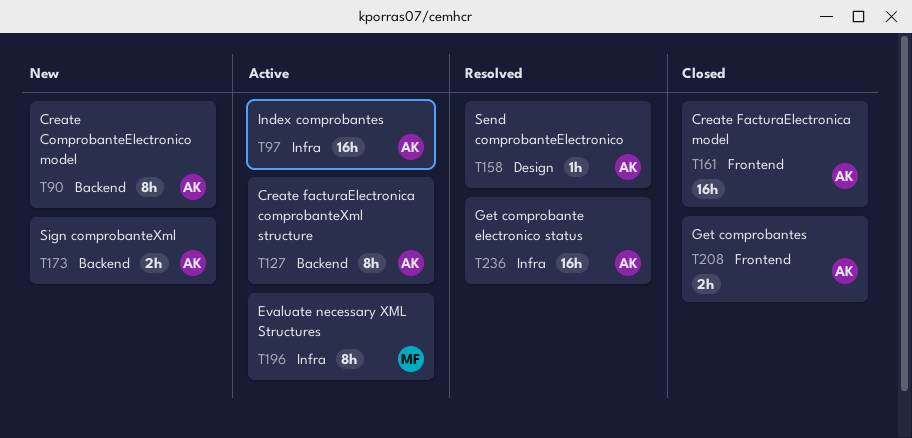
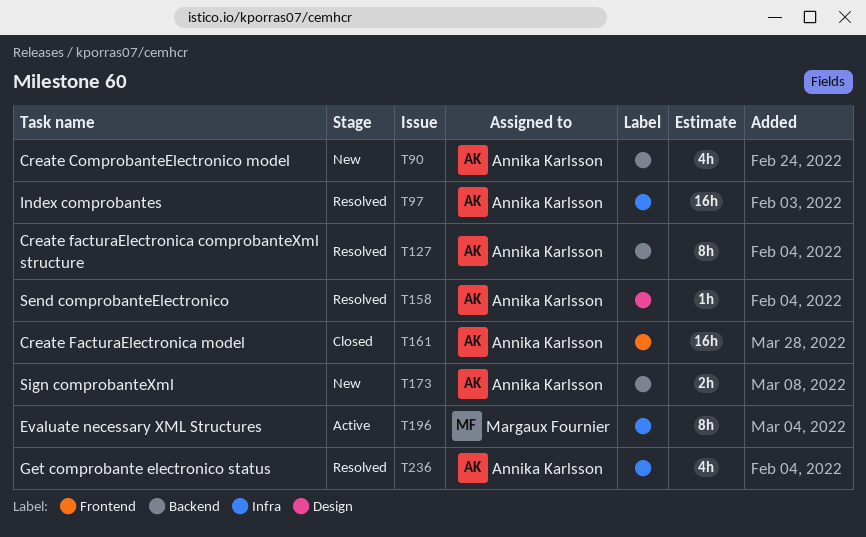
T90, estimate: 8h -> 4h
T97, status: Active -> Resolved
T127, status: Active -> Resolved
T208: present -> none
T236, estimate: 16h -> 4h

